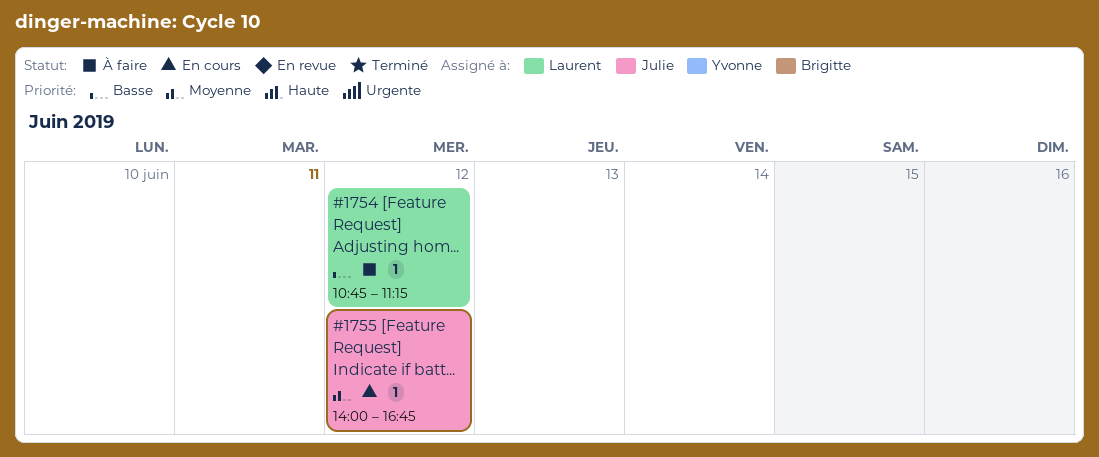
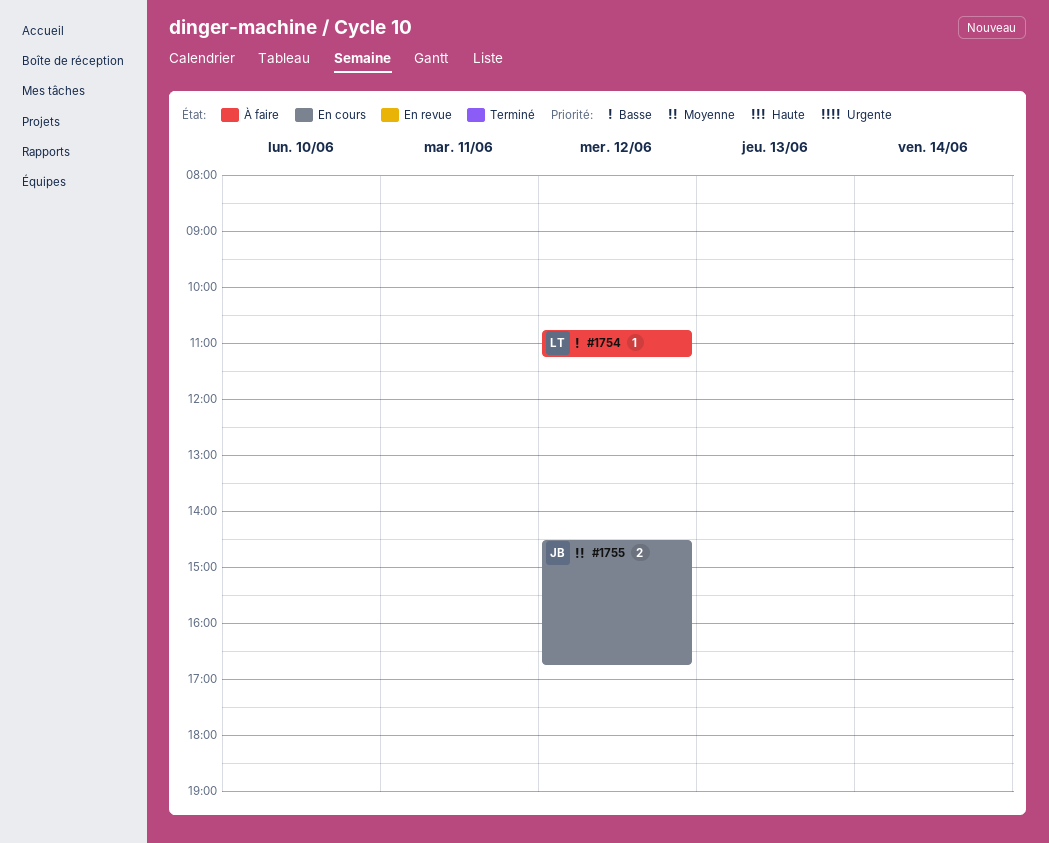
#1755, estimate: 1 -> 2
#1755, begins: 14:00 -> 14:30

